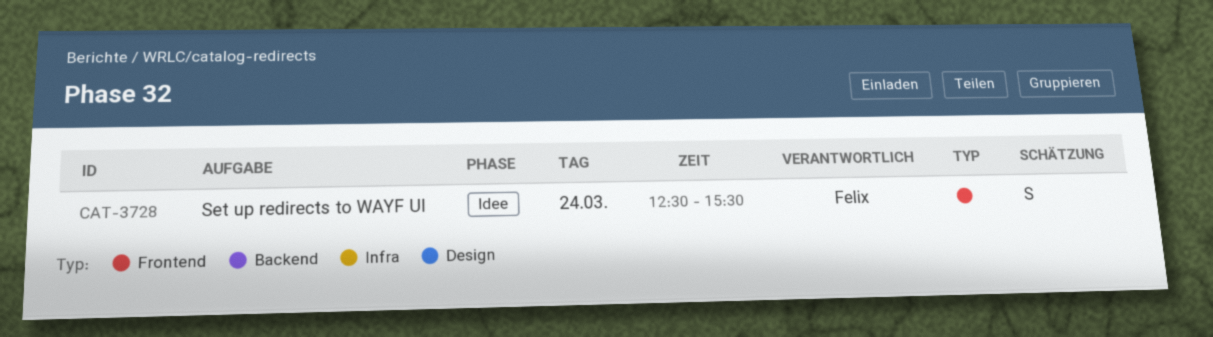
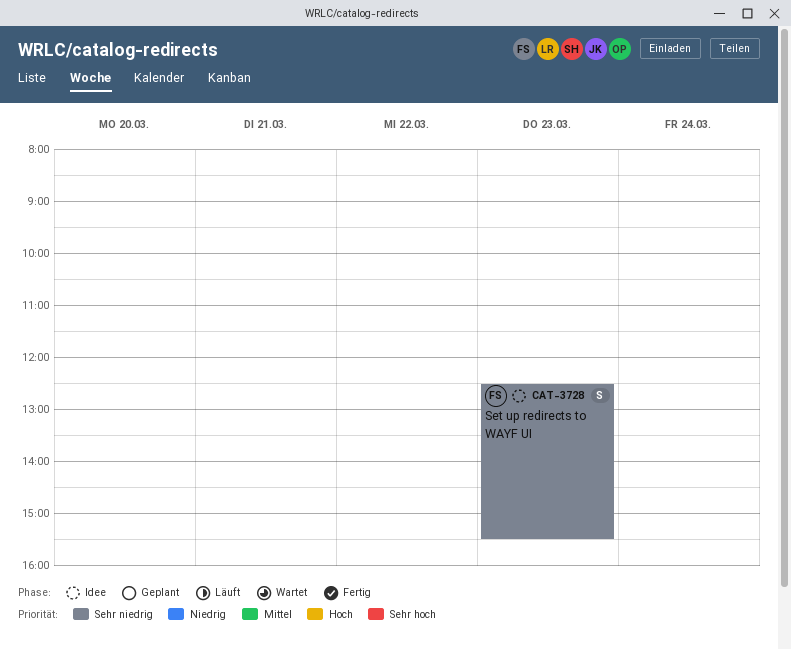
CAT-3728, day: Mar 24 -> Mar 23

